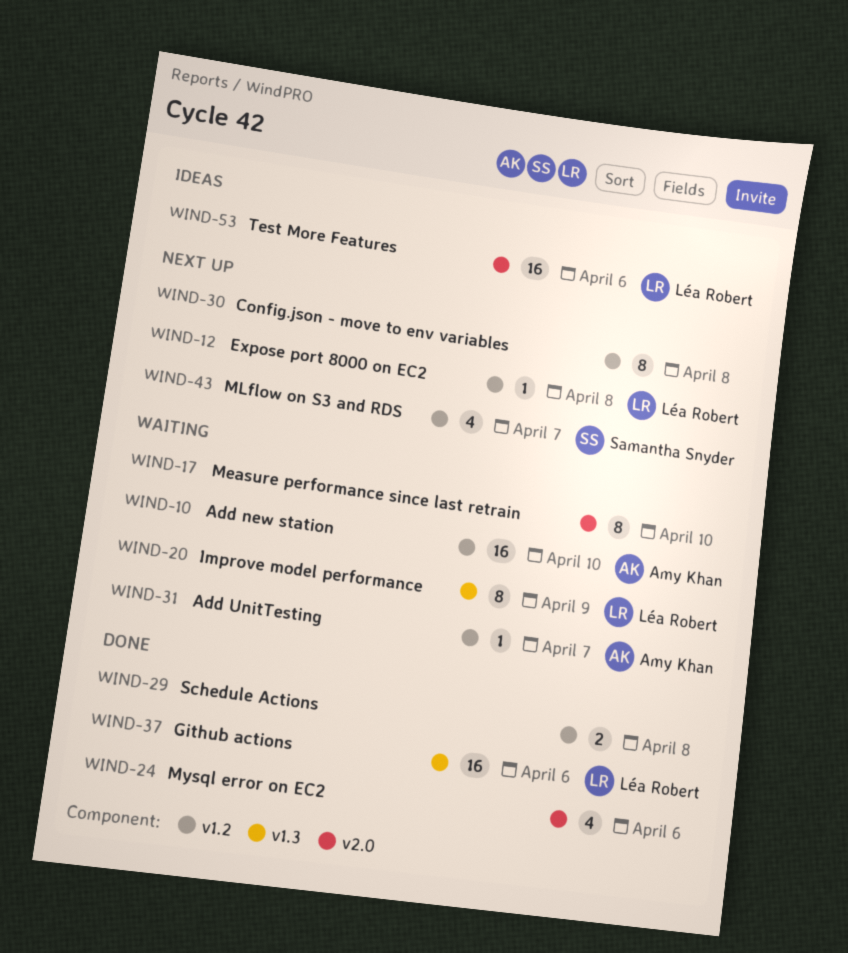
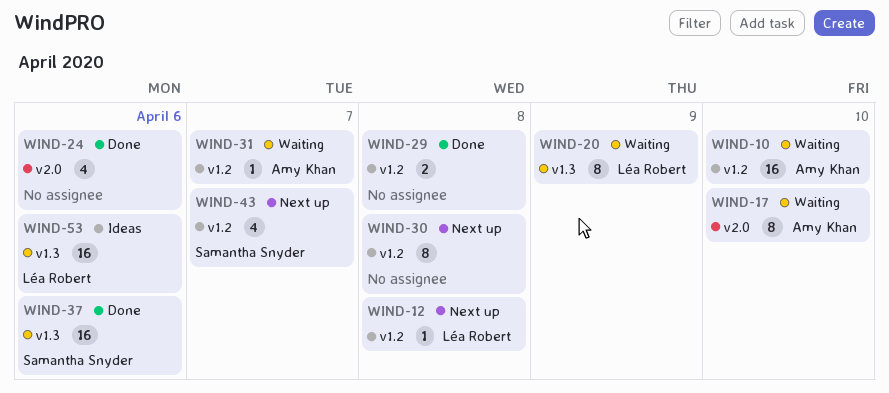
WIND-17, owner: none -> Amy Khan
WIND-37, owner: Léa Robert -> Samantha Snyder
WIND-53, label: v2.0 -> v1.3

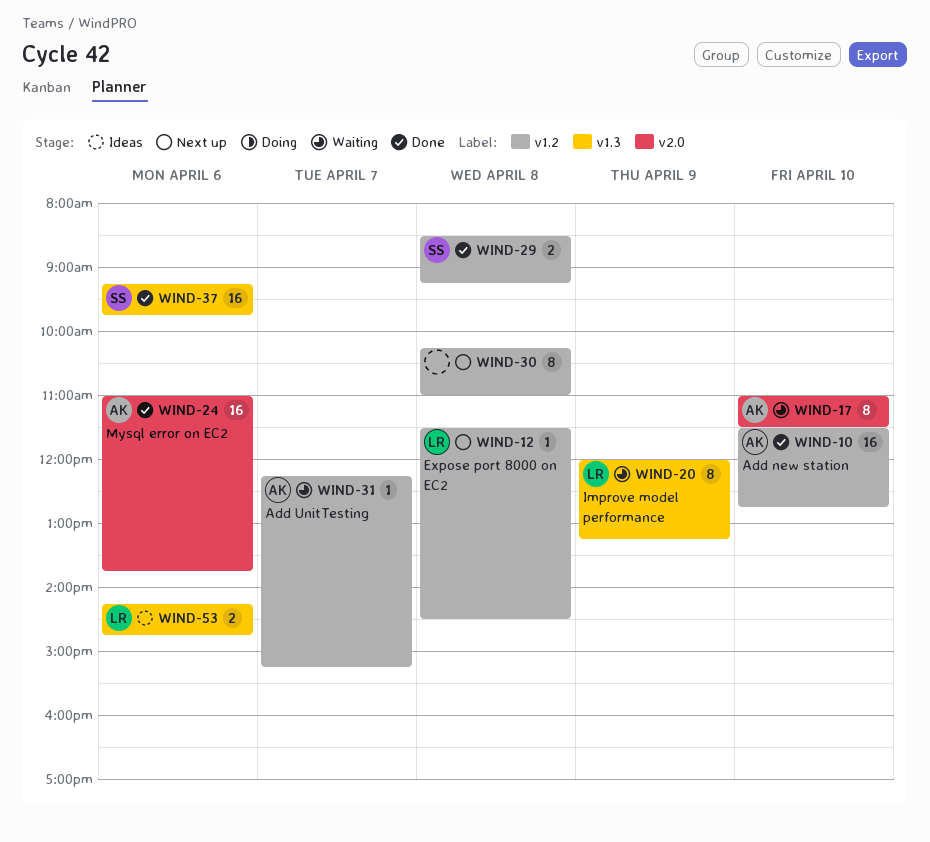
WIND-10, status: Waiting -> Done
WIND-24, owner: none -> Amy Khan
WIND-24, estimate: 4 -> 16
WIND-29, owner: none -> Samantha Snyder
WIND-43: present -> none
WIND-53, estimate: 16 -> 2

